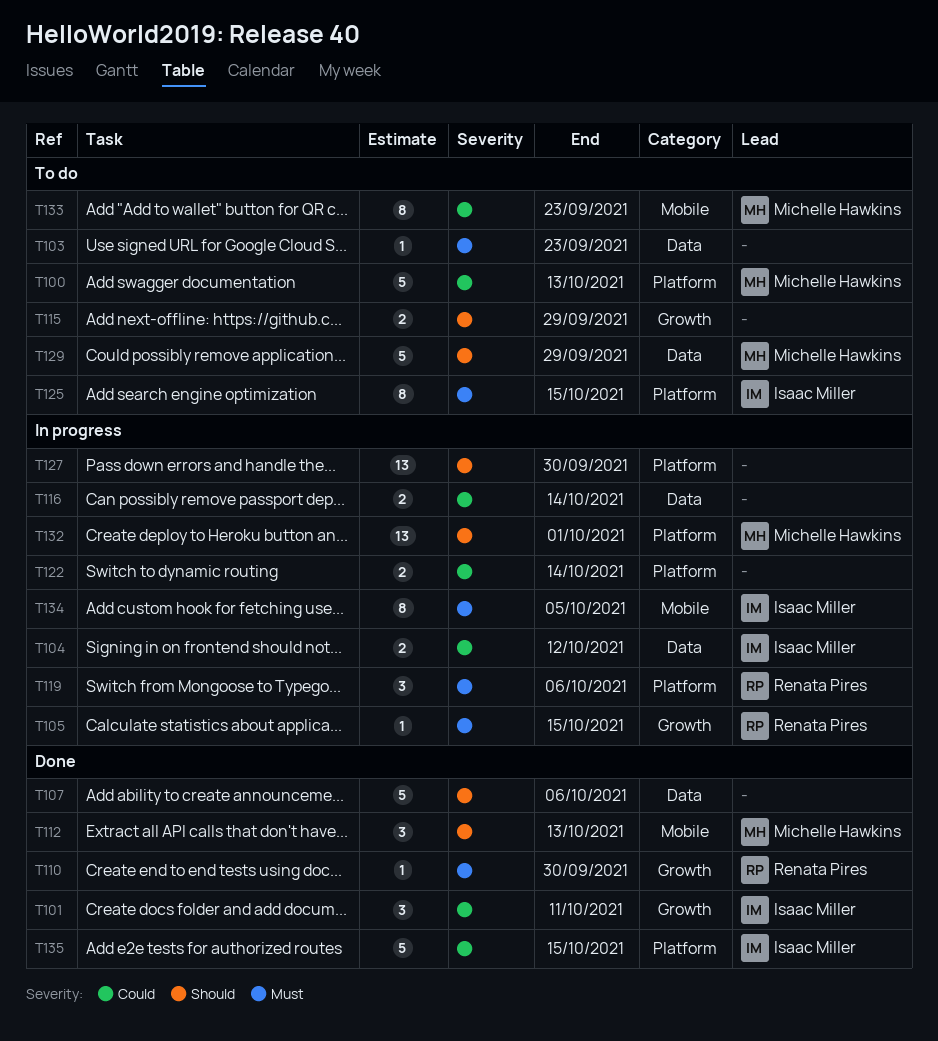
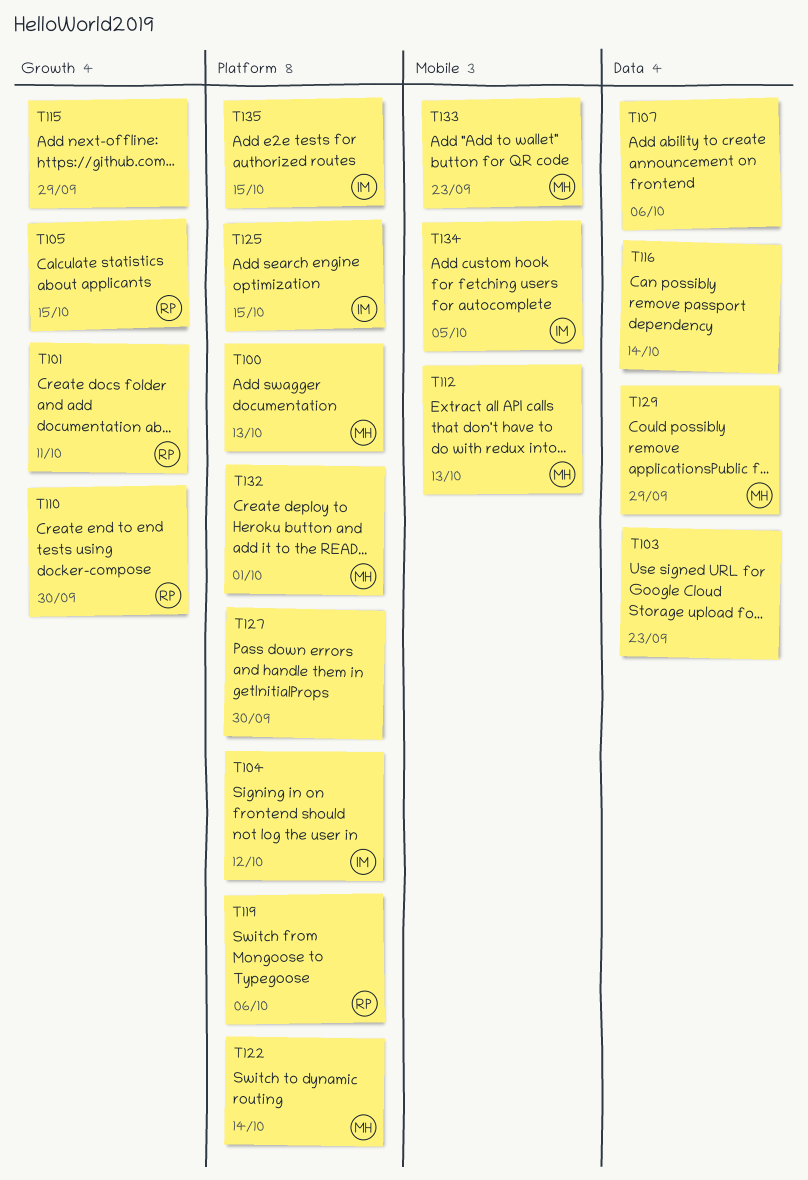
T101, owner: Isaac Miller -> Renata Pires
T104, label: Data -> Platform
T122, owner: none -> Michelle Hawkins

